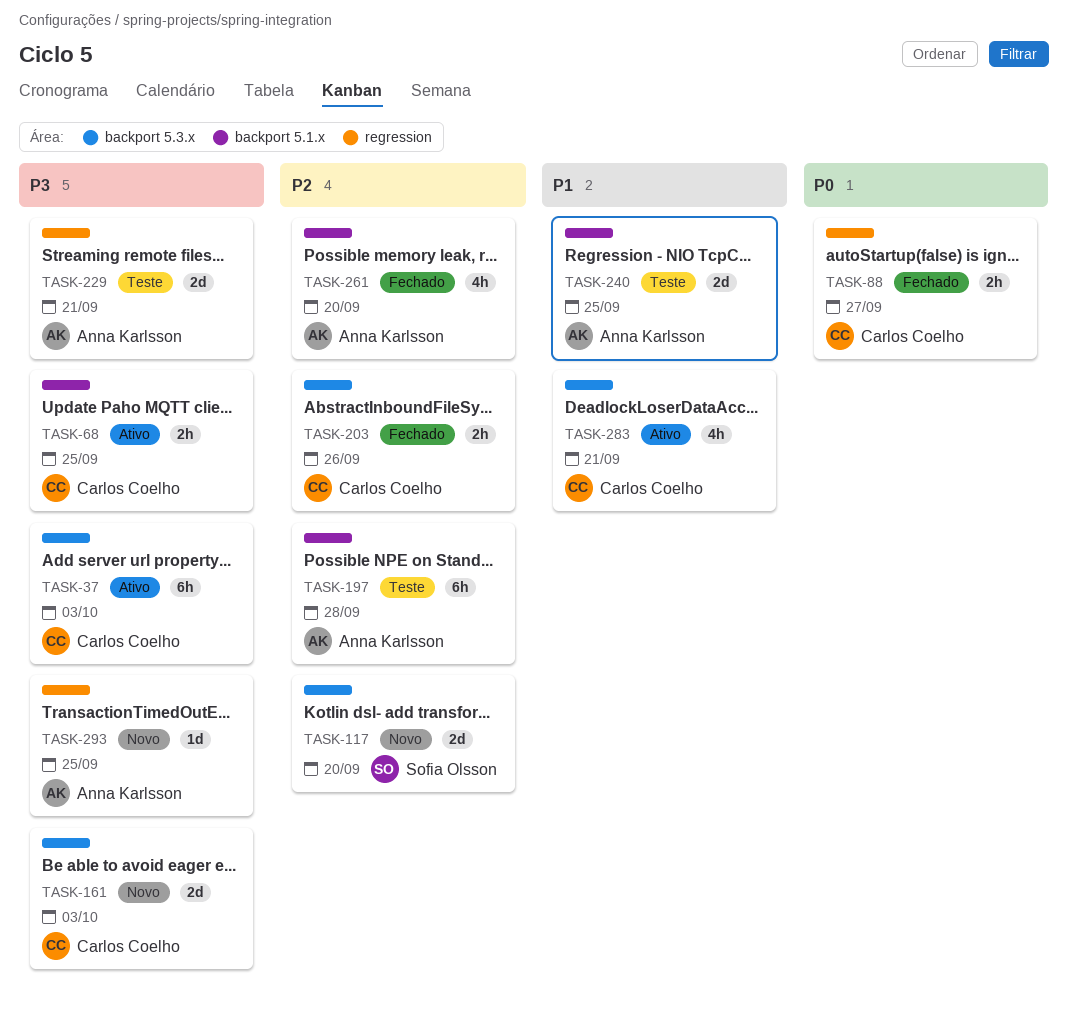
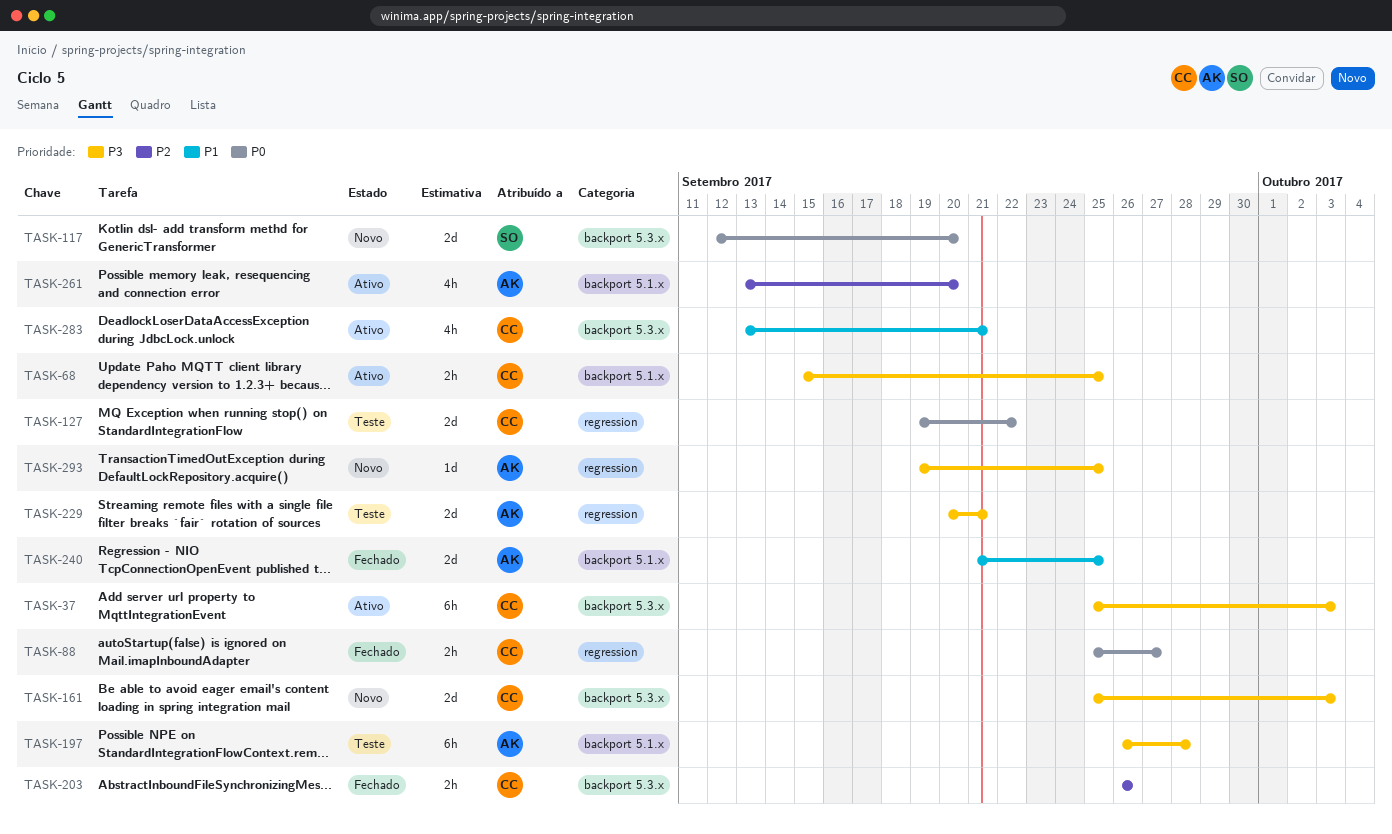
TASK-117, priority: P2 -> P0
TASK-127: none -> present
TASK-197, priority: P2 -> P3
TASK-240, status: Teste -> Fechado
TASK-261, status: Fechado -> Ativo

